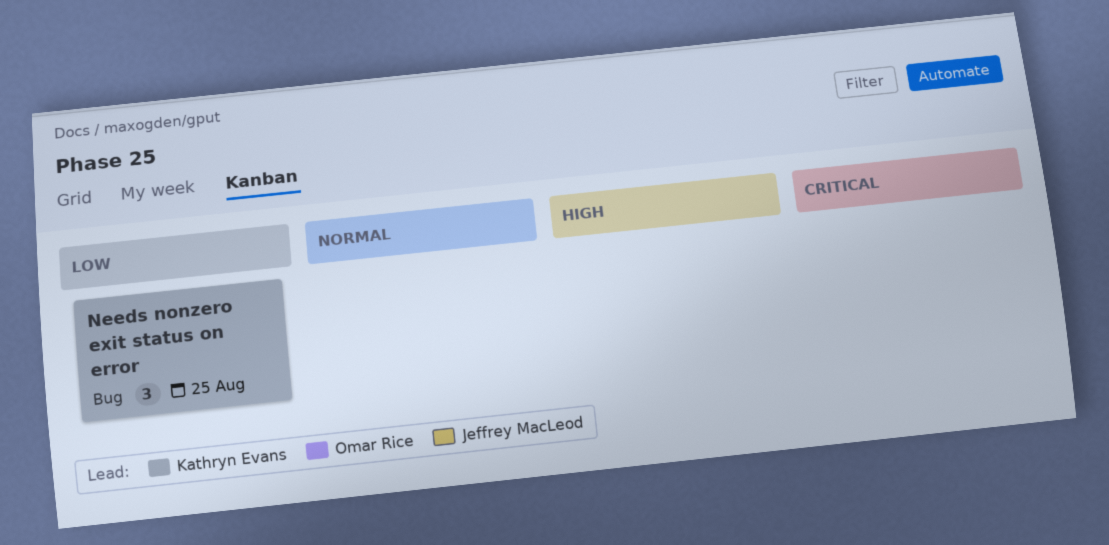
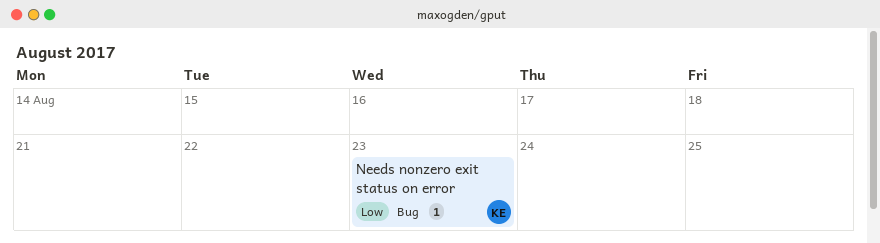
Needs nonzero exit status on error, estimate: 3 -> 1
Needs nonzero exit status on error, due: Aug 25 -> Aug 23

